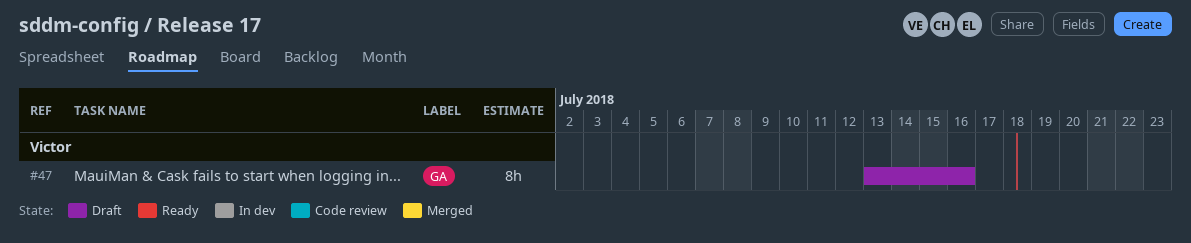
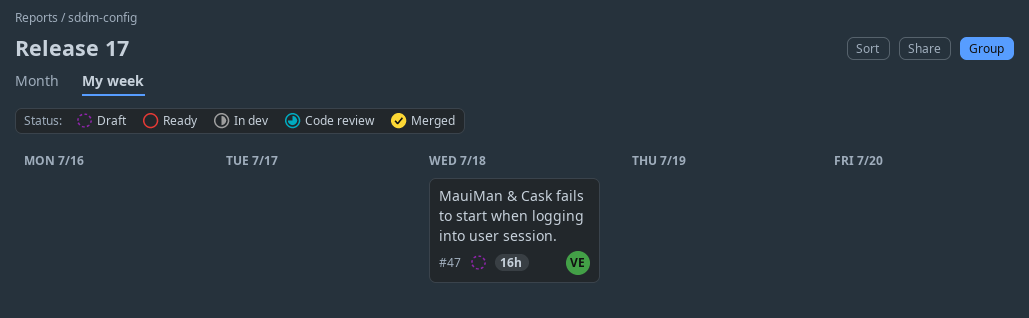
#47, estimate: 8h -> 16h
#47, due: Jul 16 -> Jul 18

